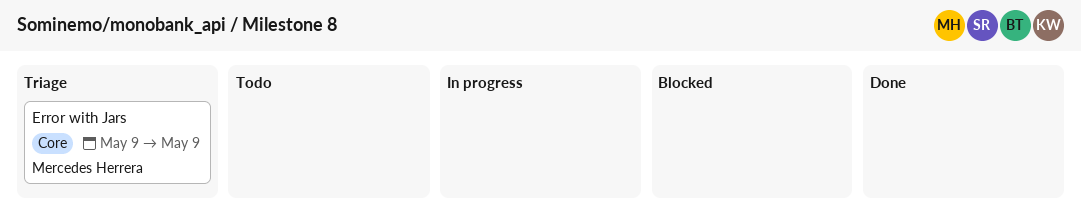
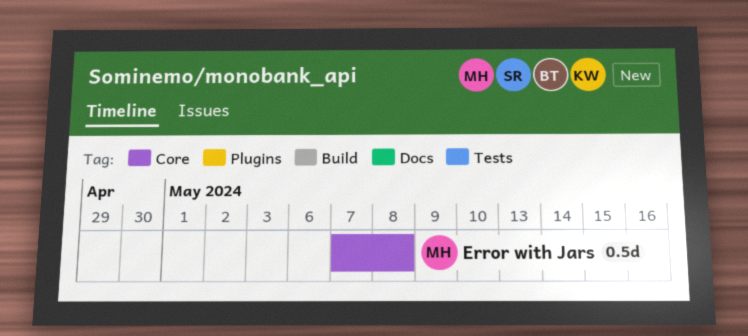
Error with Jars, start: May 9 -> May 7
Error with Jars, due: May 9 -> May 8

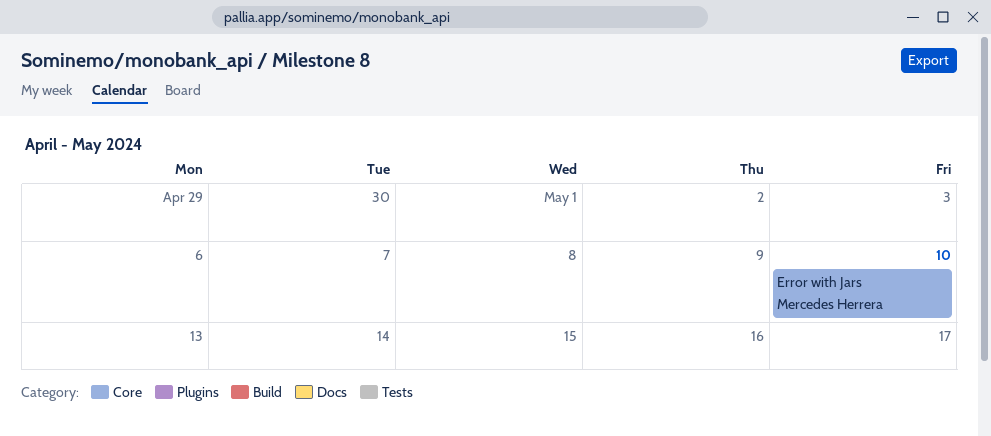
Error with Jars, due: May 8 -> May 10

